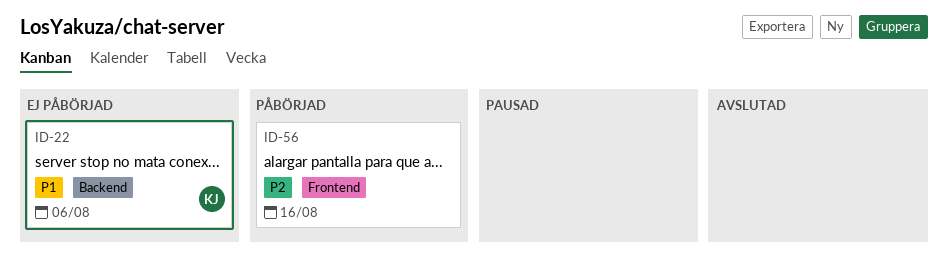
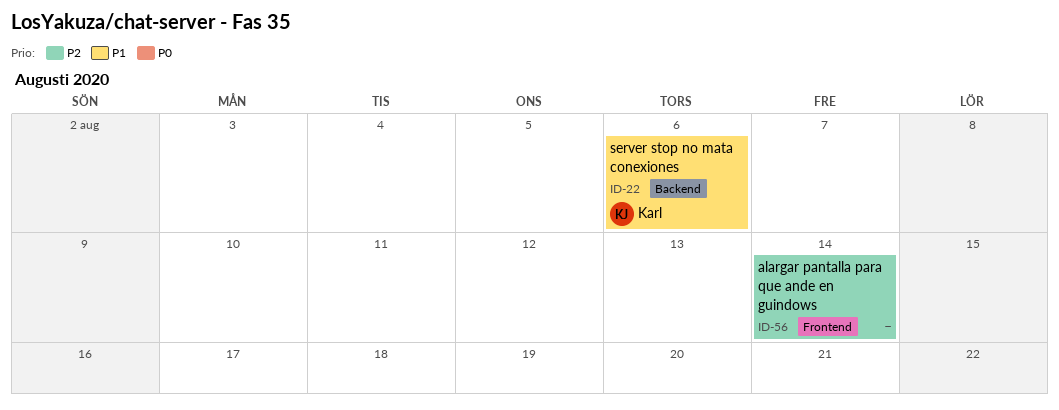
ID-56, due: Aug 16 -> Aug 14

